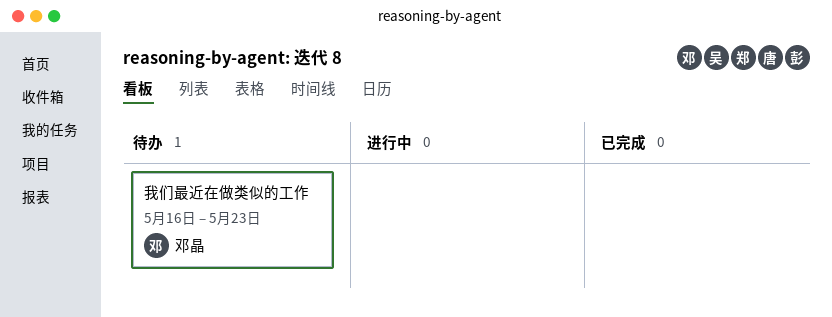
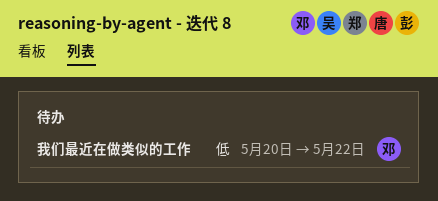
我们最近在做类似的工作, start: May 16 -> May 20
我们最近在做类似的工作, due: May 23 -> May 22

